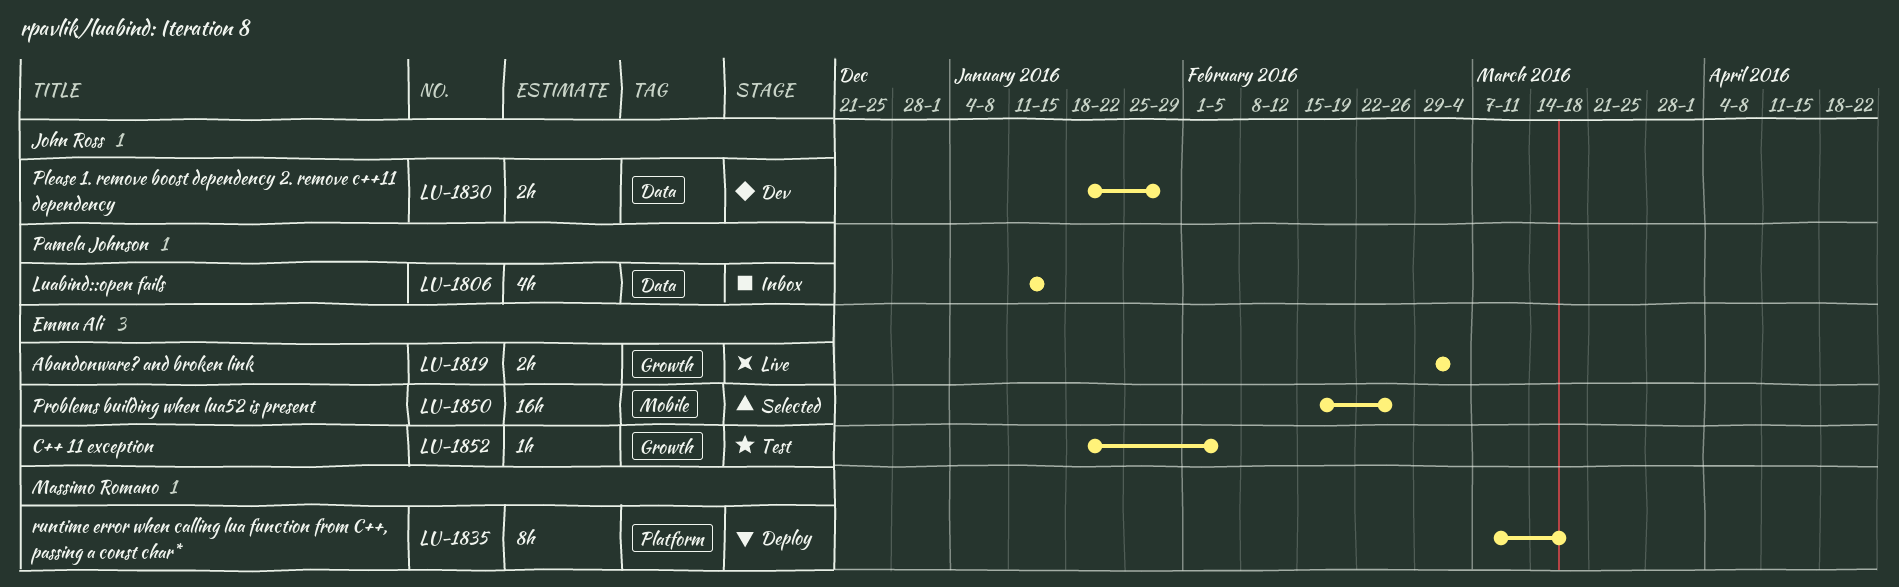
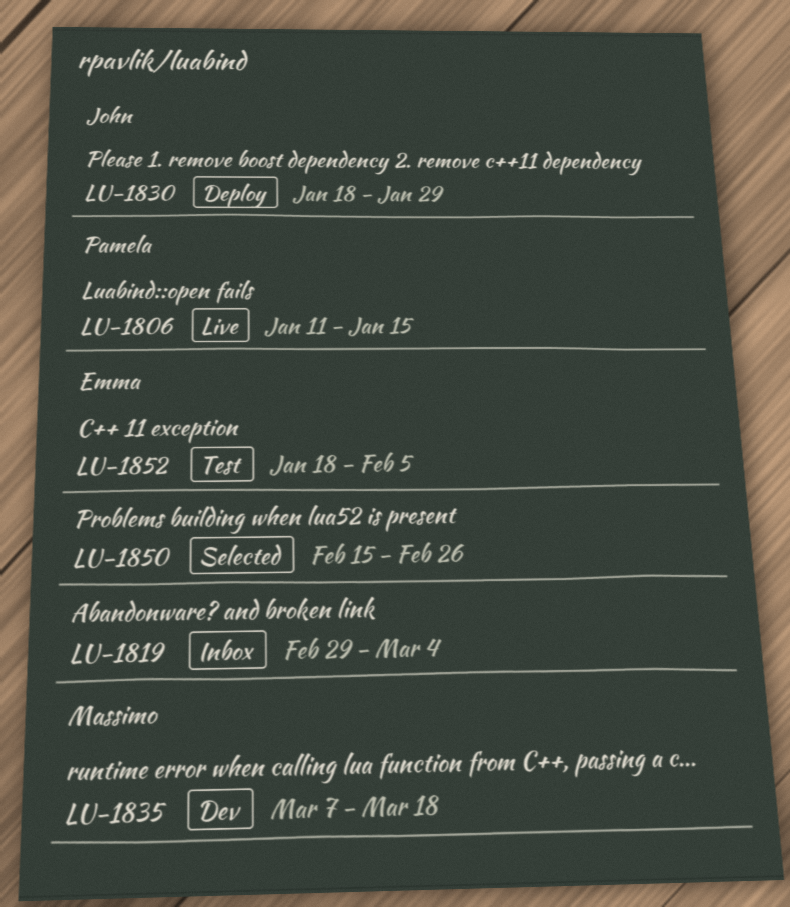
LU-1806, status: Inbox -> Live
LU-1819, status: Live -> Inbox
LU-1830, status: Dev -> Deploy
LU-1835, status: Deploy -> Dev

